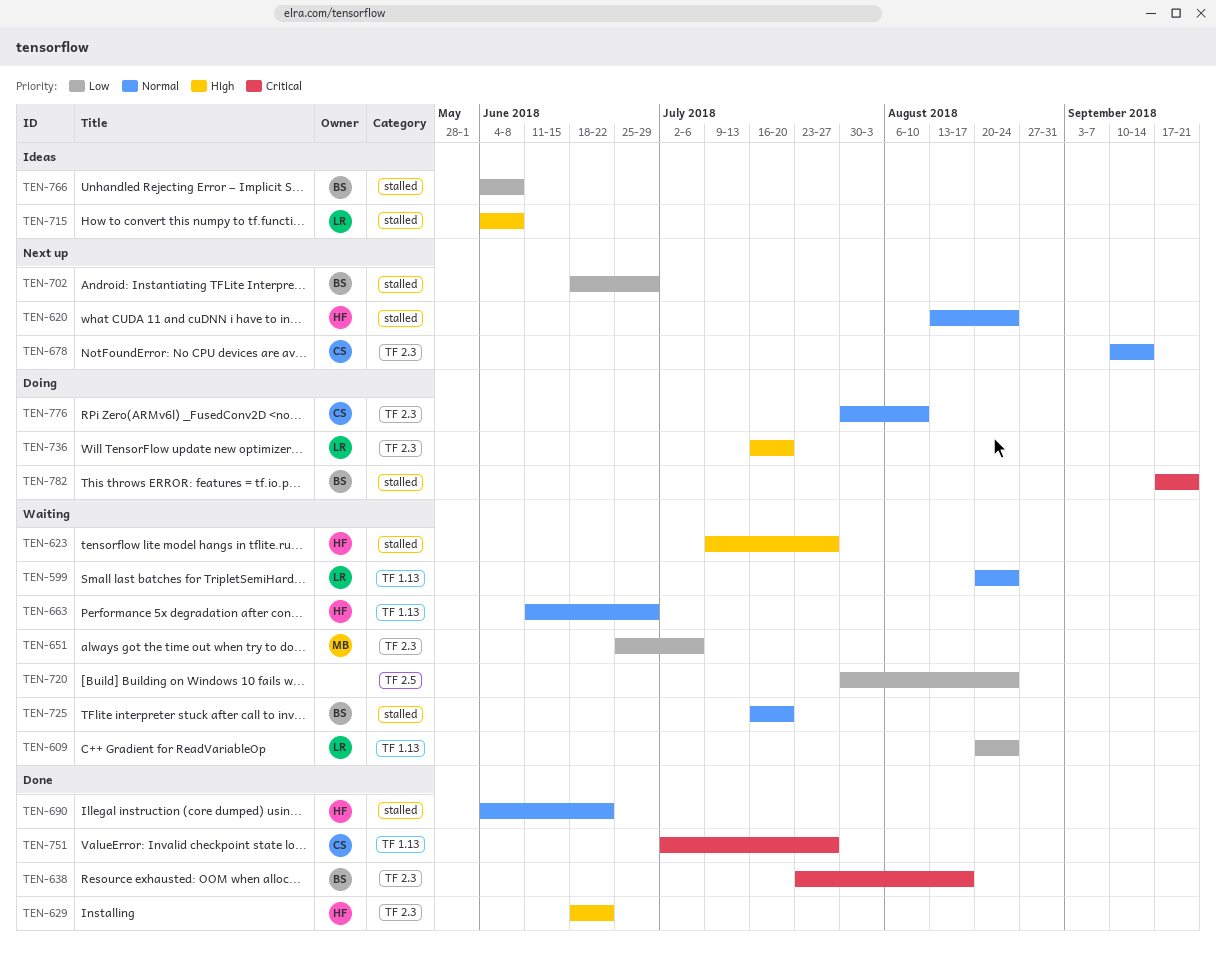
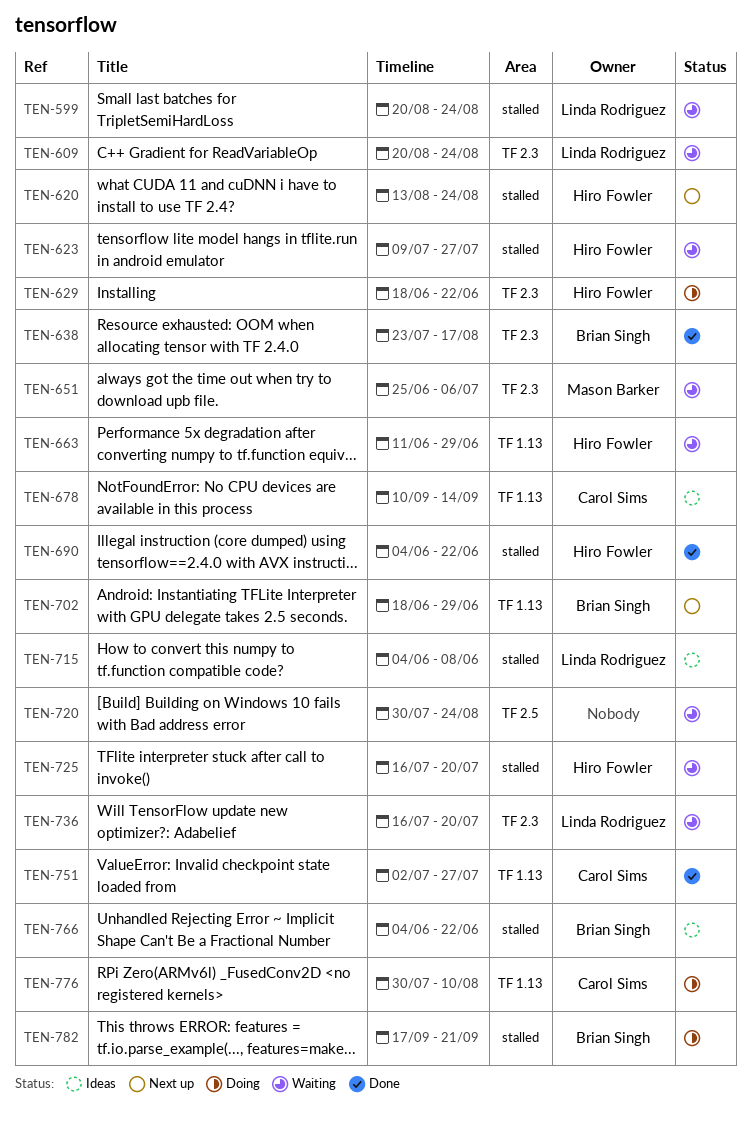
TEN-599, label: TF 1.13 -> stalled
TEN-609, label: TF 1.13 -> TF 2.3
TEN-629, status: Done -> Doing
TEN-678, status: Next up -> Ideas
TEN-678, label: TF 2.3 -> TF 1.13
TEN-702, label: stalled -> TF 1.13
TEN-725, owner: Brian Singh -> Hiro Fowler
TEN-736, status: Doing -> Waiting
TEN-766, due: Jun 8 -> Jun 22
TEN-776, label: TF 2.3 -> TF 1.13

